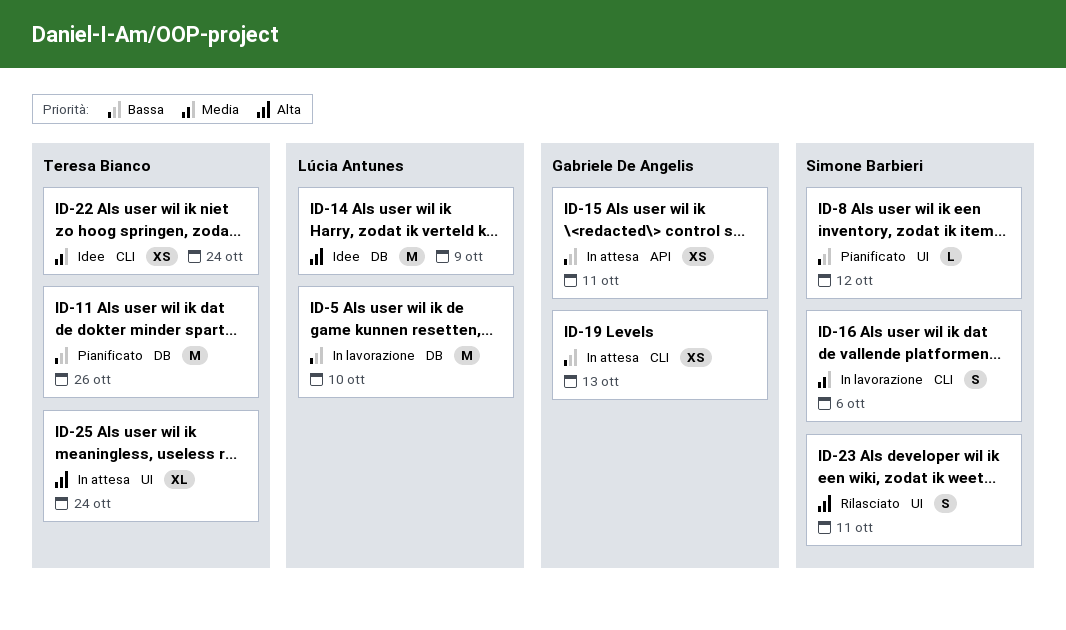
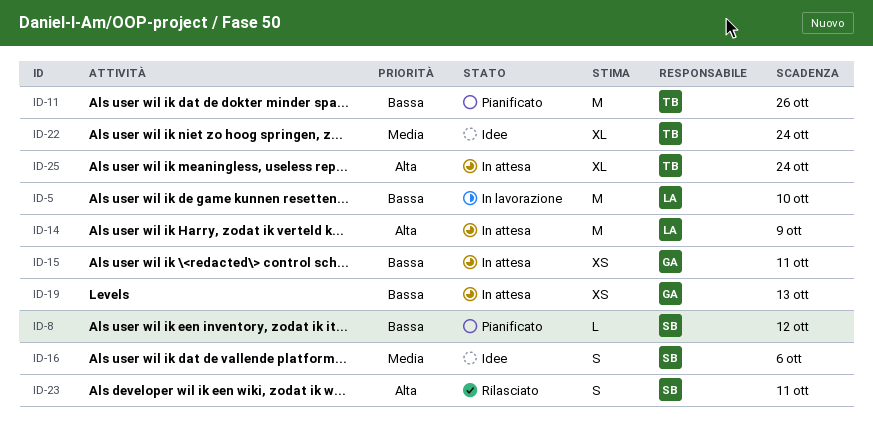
ID-14, status: Idee -> In attesa
ID-16, status: In lavorazione -> Idee
ID-22, estimate: XS -> XL

